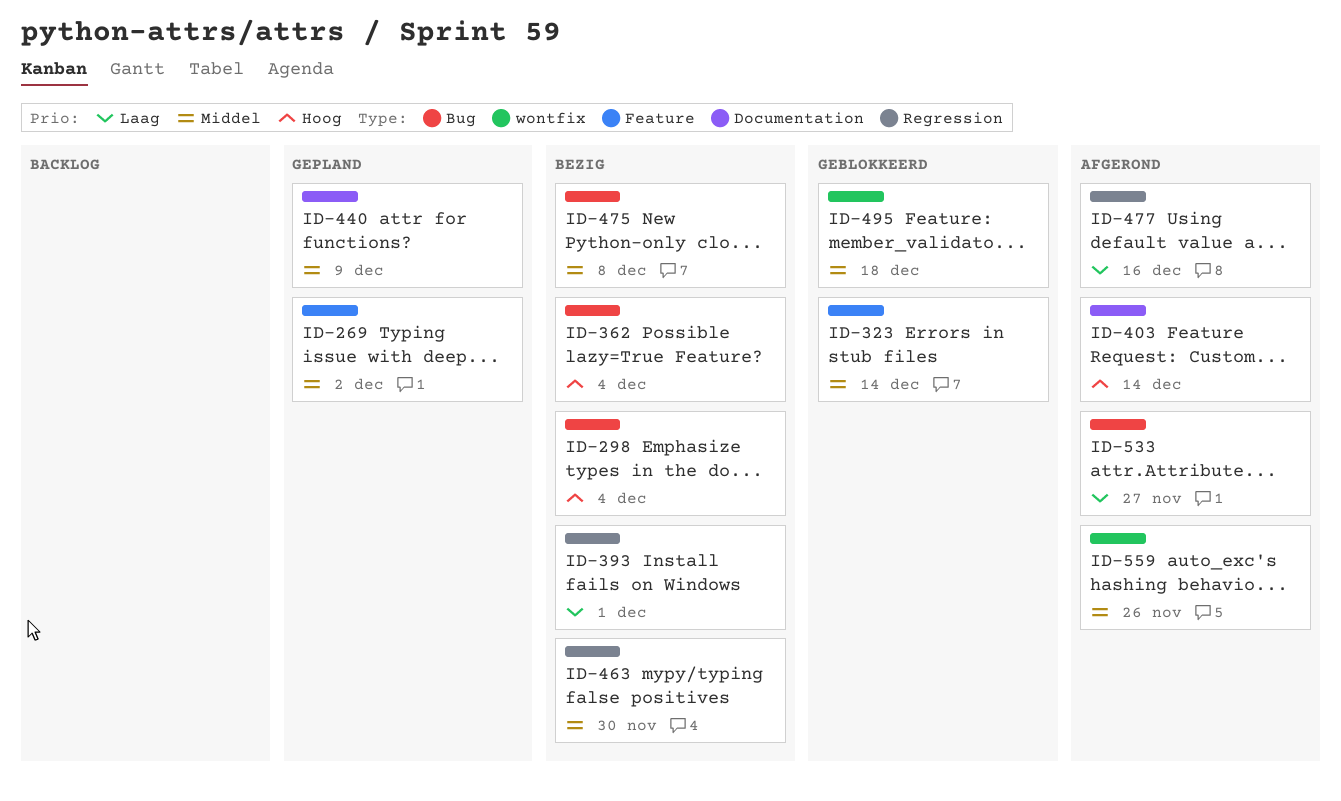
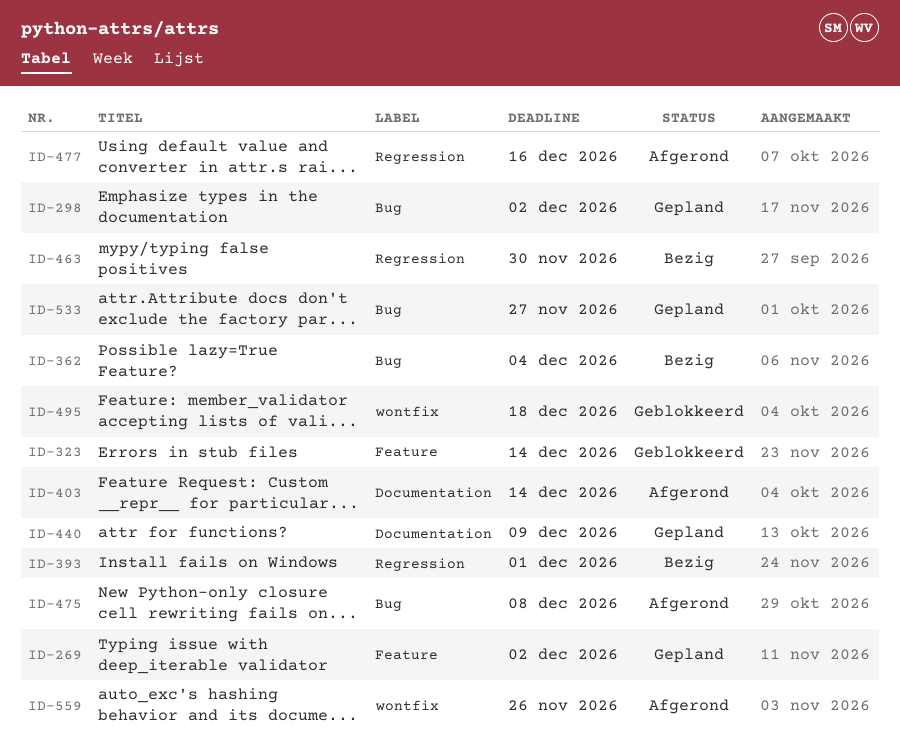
ID-298, status: Bezig -> Gepland
ID-298, due: Dec 4 -> Dec 2
ID-475, status: Bezig -> Afgerond
ID-533, status: Afgerond -> Gepland

